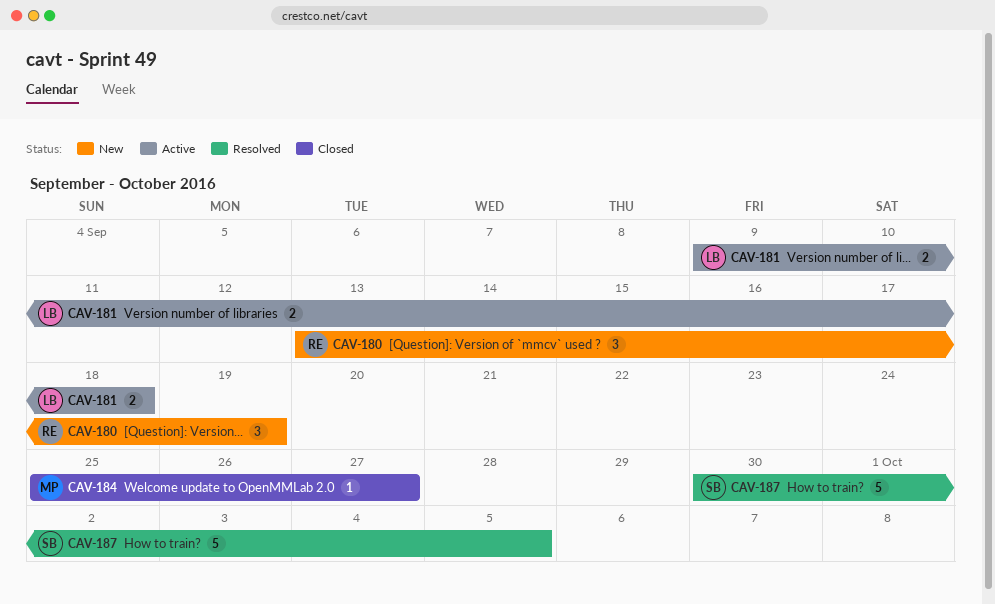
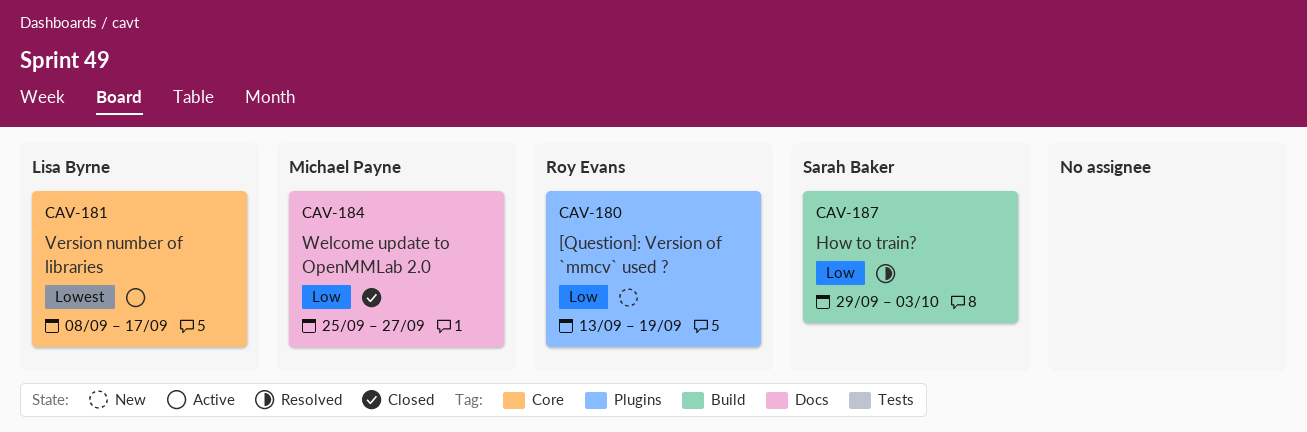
CAV-181, start: Sep 9 -> Sep 8
CAV-181, due: Sep 18 -> Sep 17
CAV-187, start: Sep 30 -> Sep 29
CAV-187, due: Oct 5 -> Oct 3

